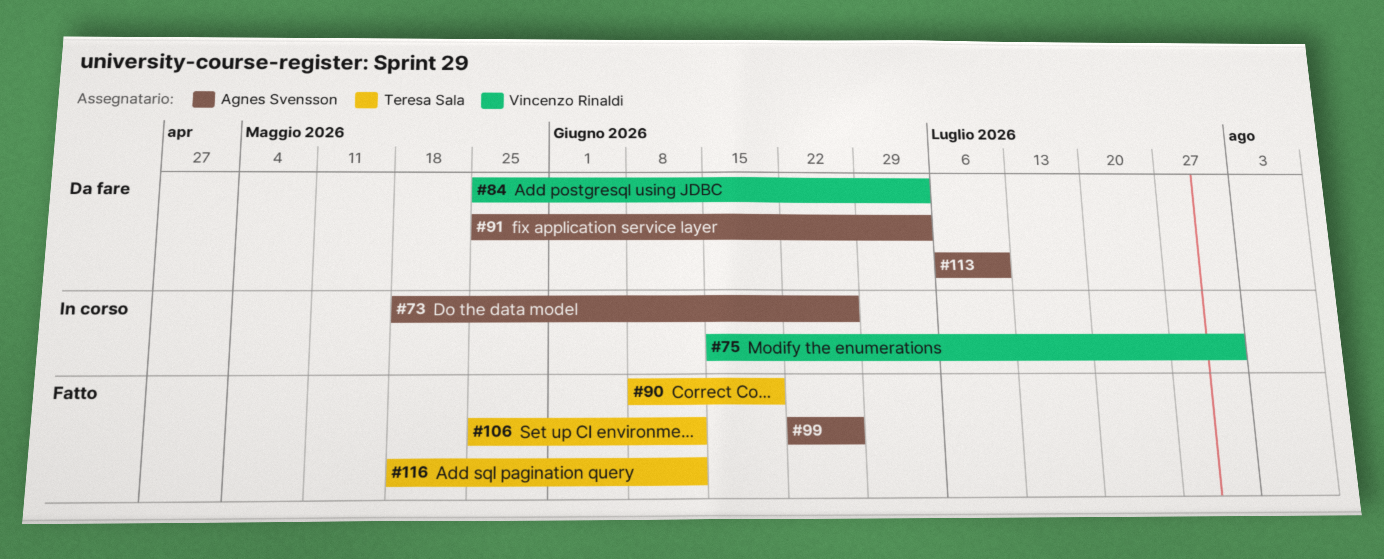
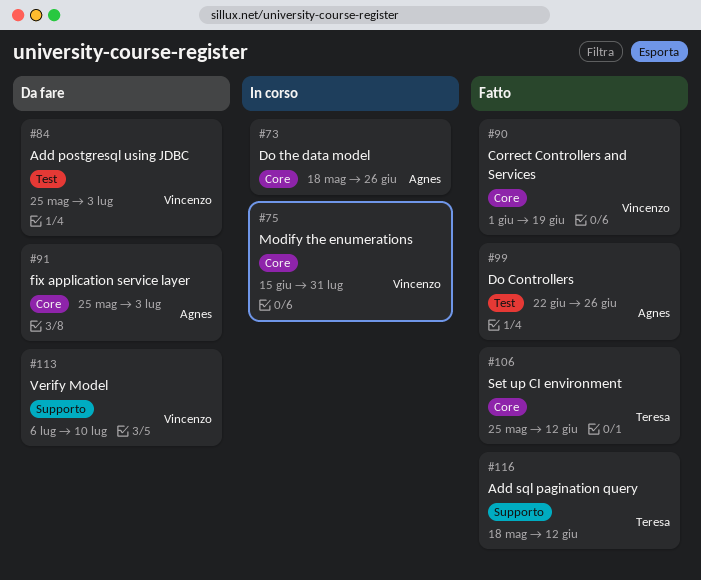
#90, owner: Teresa Sala -> Vincenzo Rinaldi
#90, start: Jun 8 -> Jun 1
#113, owner: Agnes Svensson -> Vincenzo Rinaldi

